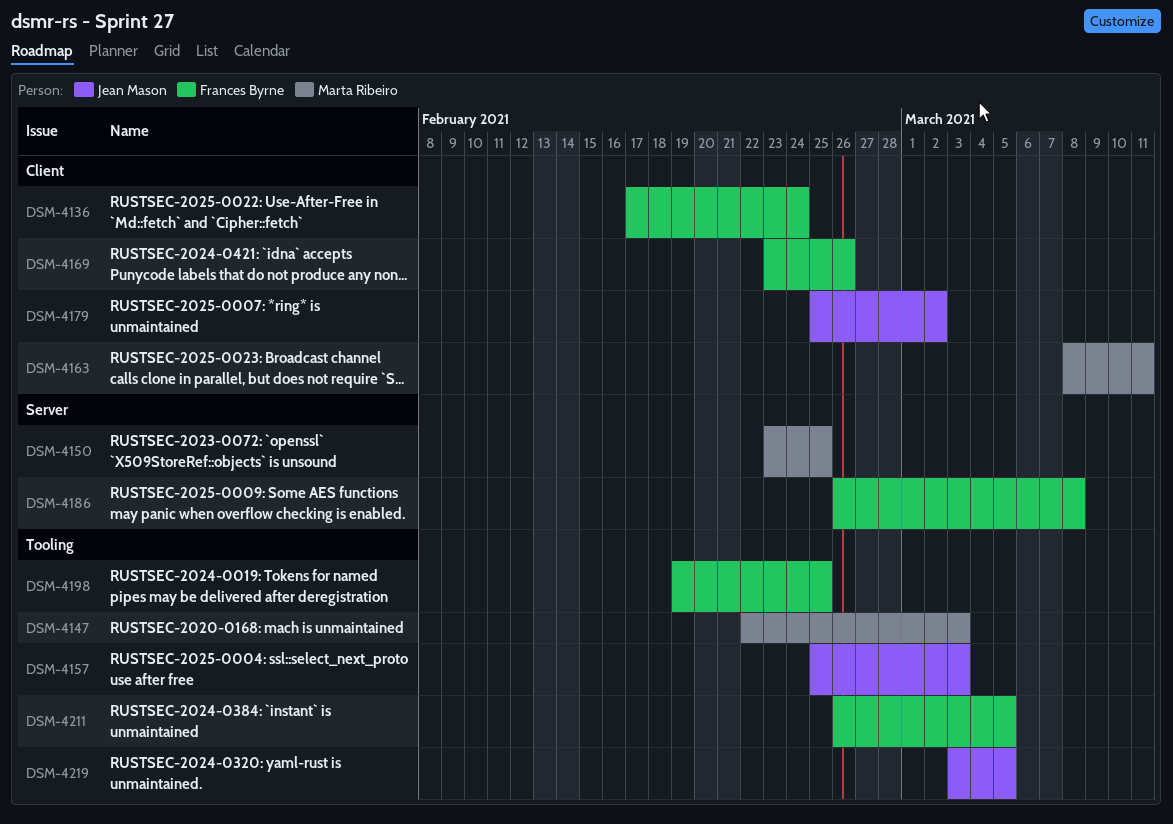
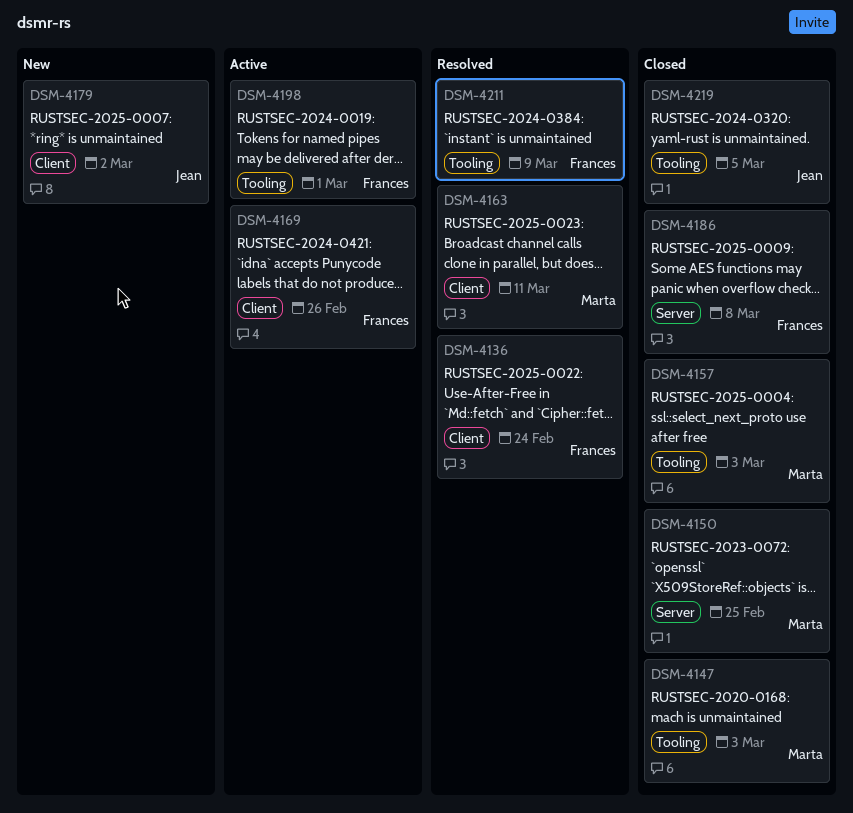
DSM-4157, owner: Jean Mason -> Marta Ribeiro
DSM-4198, due: Feb 25 -> Mar 1
DSM-4211, due: Mar 5 -> Mar 9

